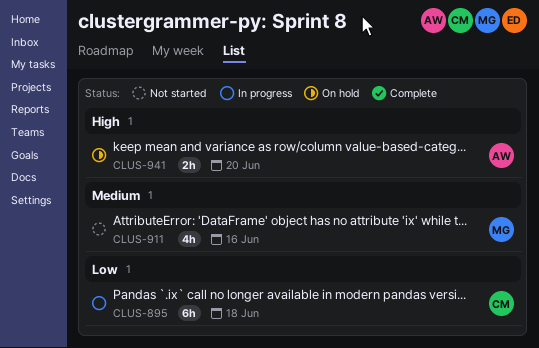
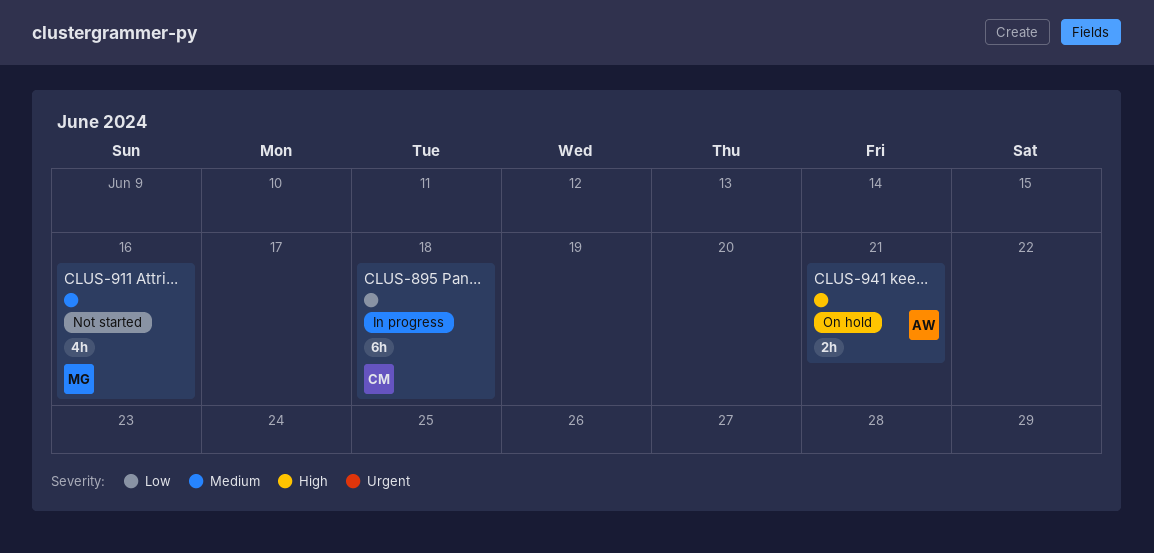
CLUS-941, due: Jun 20 -> Jun 21

